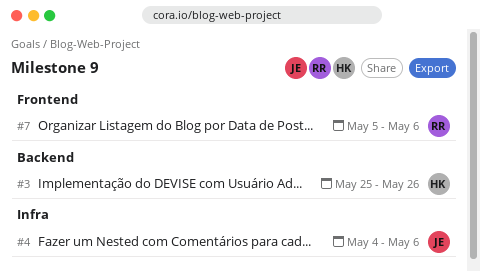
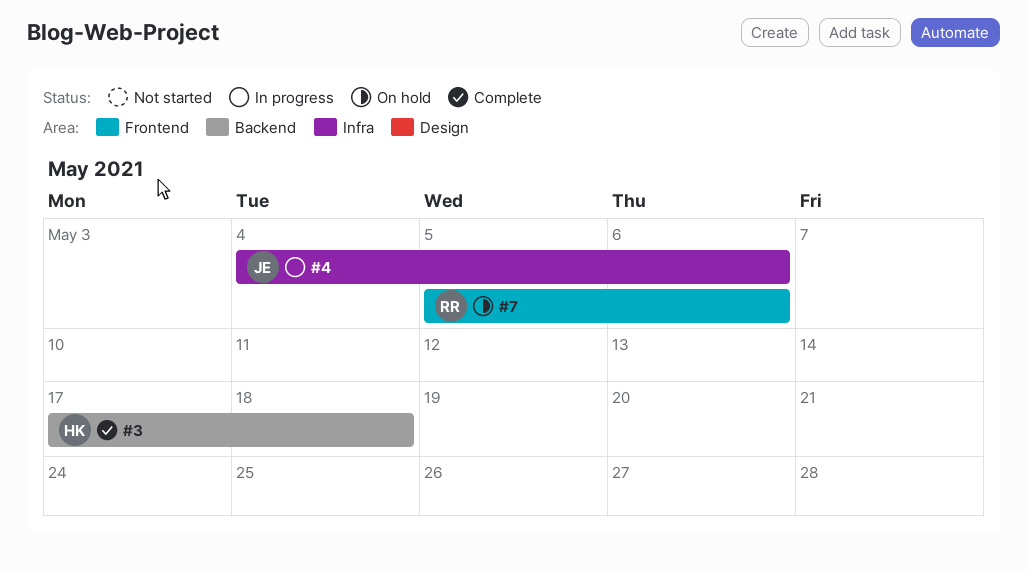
#3, start: May 25 -> May 17
#3, due: May 26 -> May 18

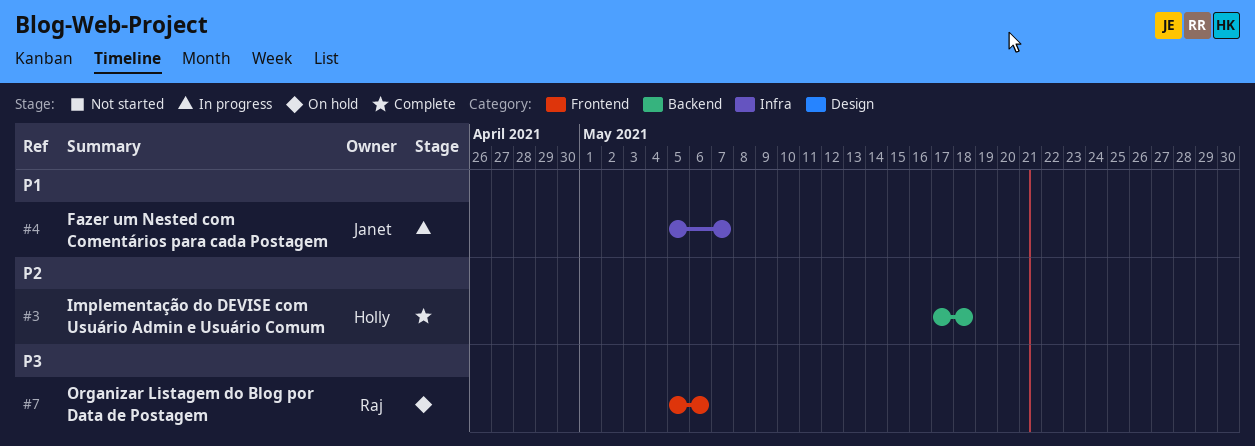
#4, start: May 4 -> May 5
#4, due: May 6 -> May 7

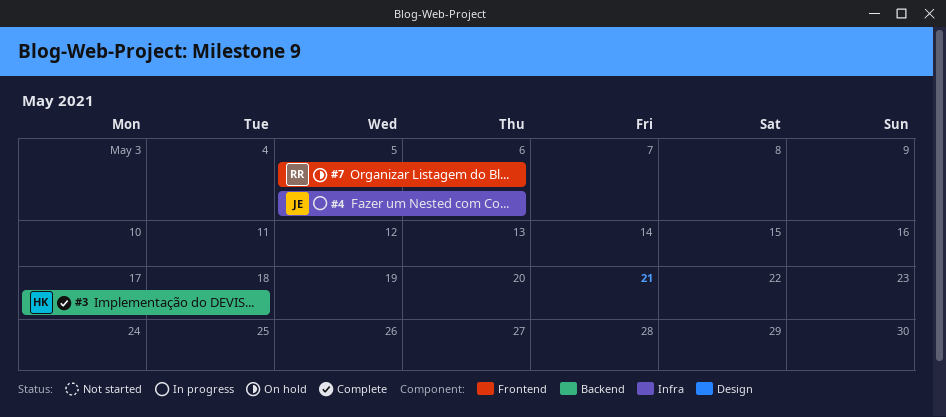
#4, due: May 7 -> May 6

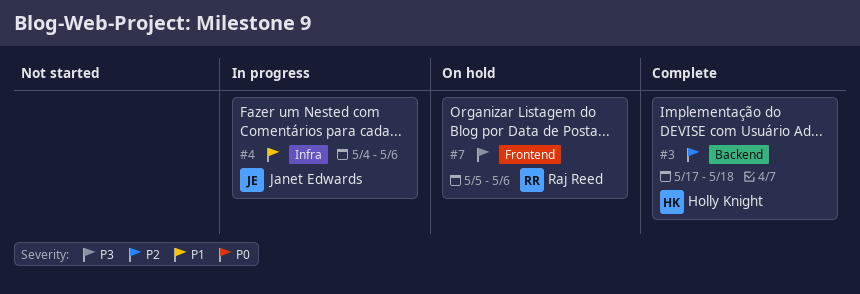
#4, start: May 5 -> May 4

